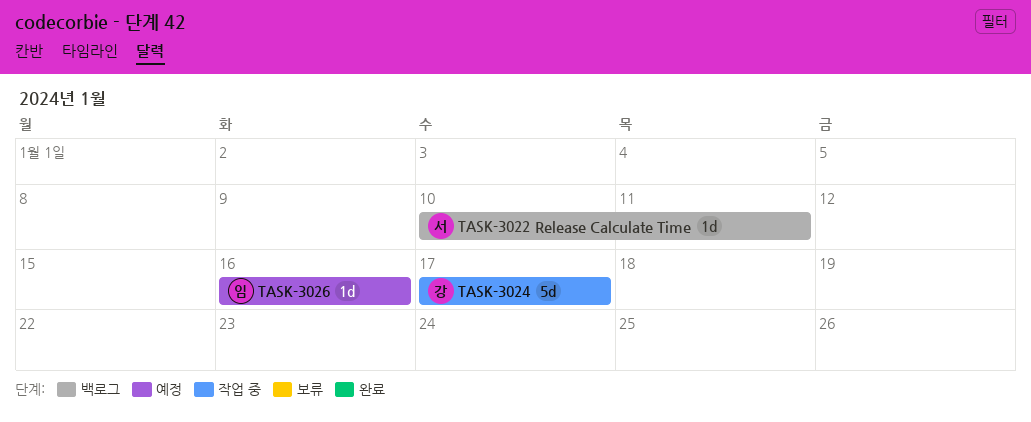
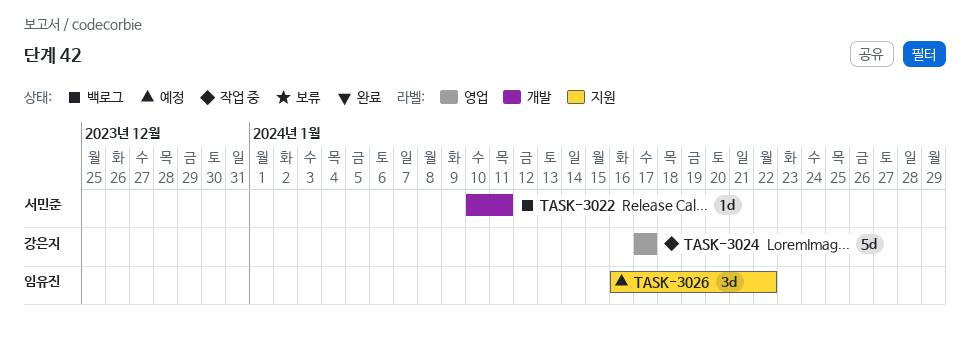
TASK-3026, estimate: 1d -> 3d
TASK-3026, due: Jan 16 -> Jan 22

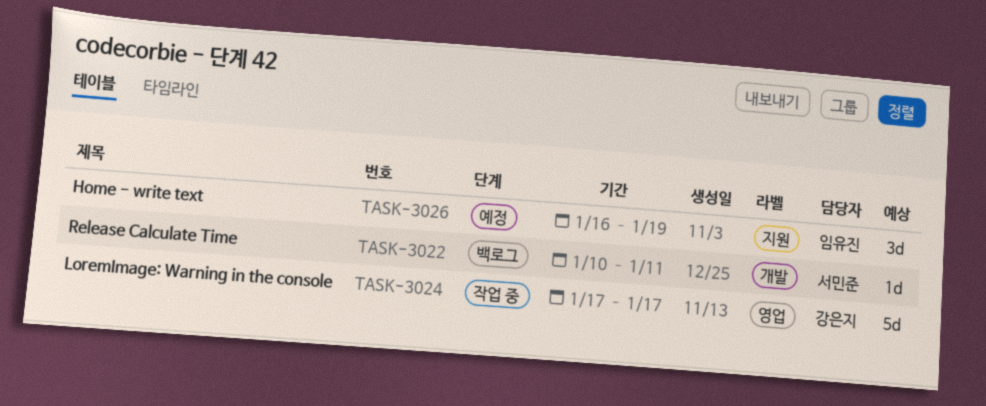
TASK-3026, due: Jan 22 -> Jan 19

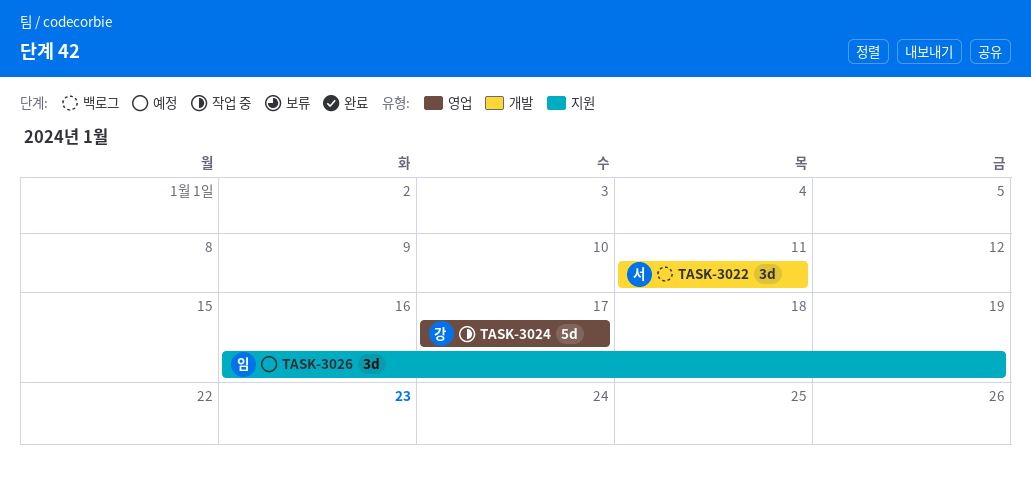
TASK-3022, estimate: 1d -> 3d
TASK-3022, start: Jan 10 -> Jan 11

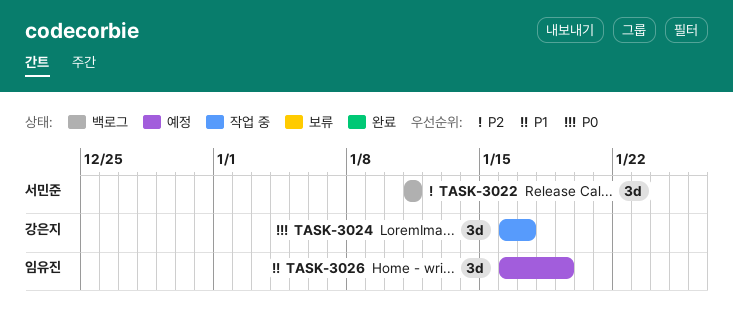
TASK-3024, estimate: 5d -> 3d
TASK-3024, start: Jan 17 -> Jan 16

